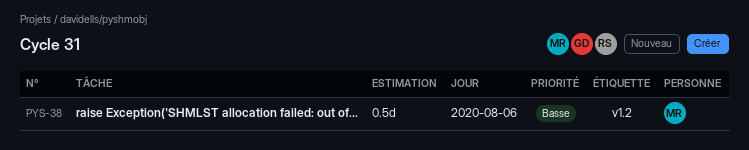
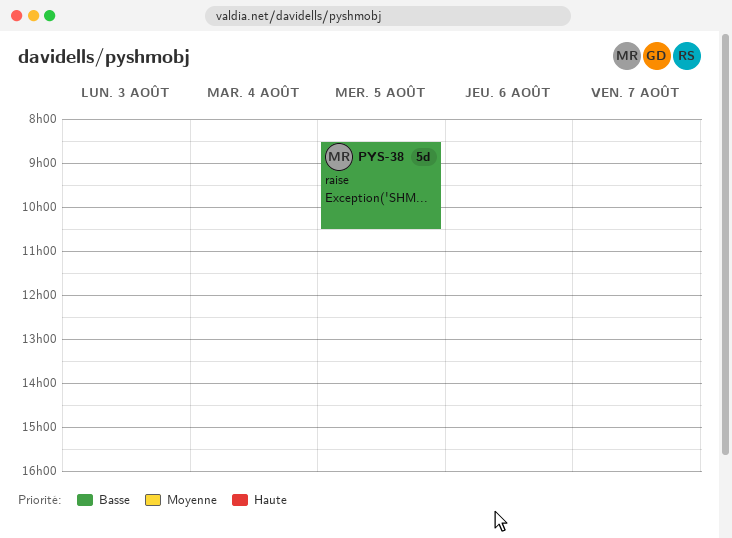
PYS-38, estimate: 0.5d -> 5d
PYS-38, day: Aug 6 -> Aug 5

